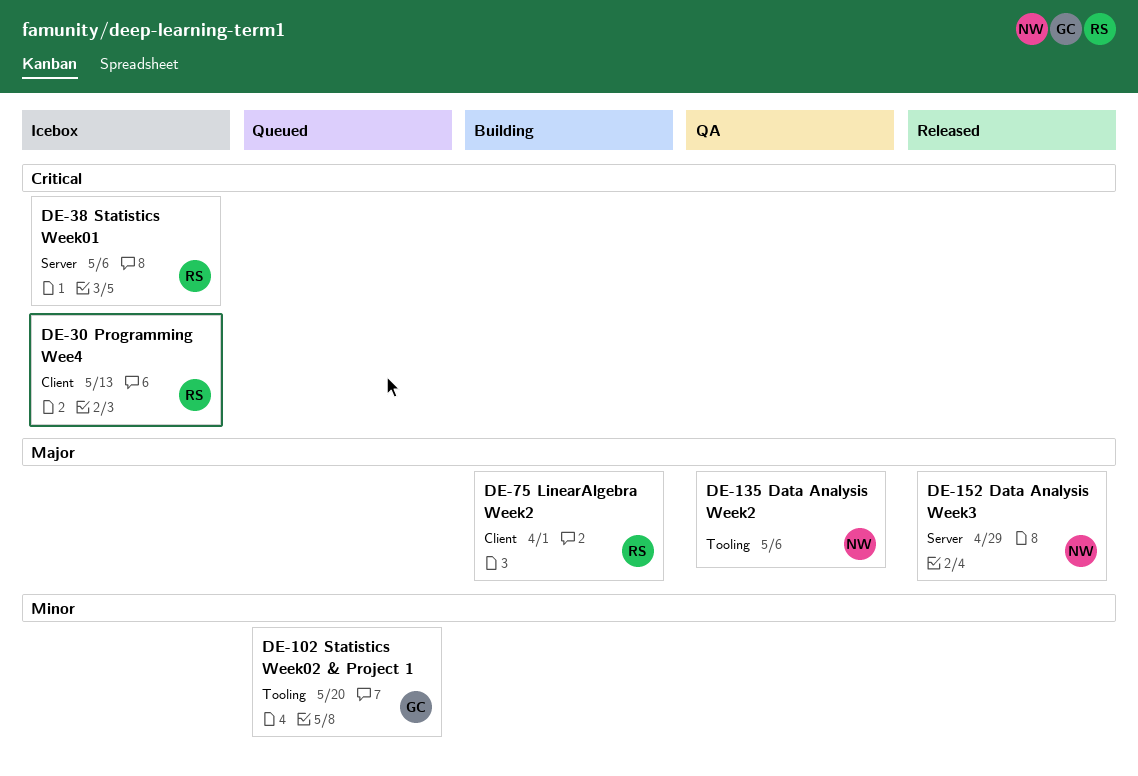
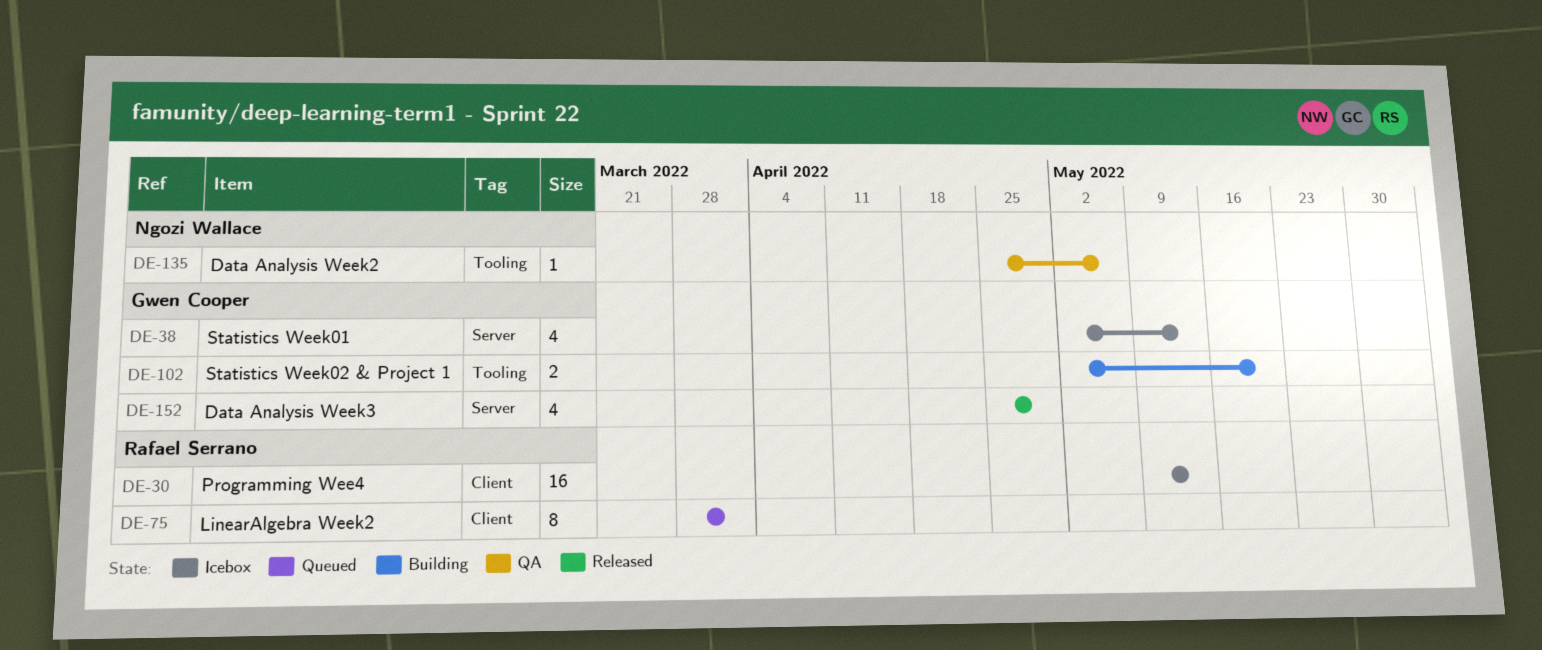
DE-38, owner: Rafael Serrano -> Gwen Cooper
DE-38, due: May 6 -> May 13
DE-75, status: Building -> Queued
DE-102, status: Queued -> Building
DE-152, owner: Ngozi Wallace -> Gwen Cooper

